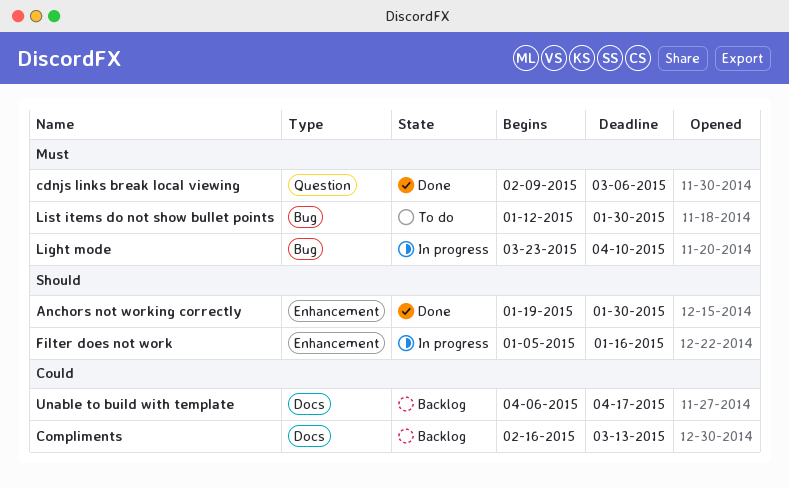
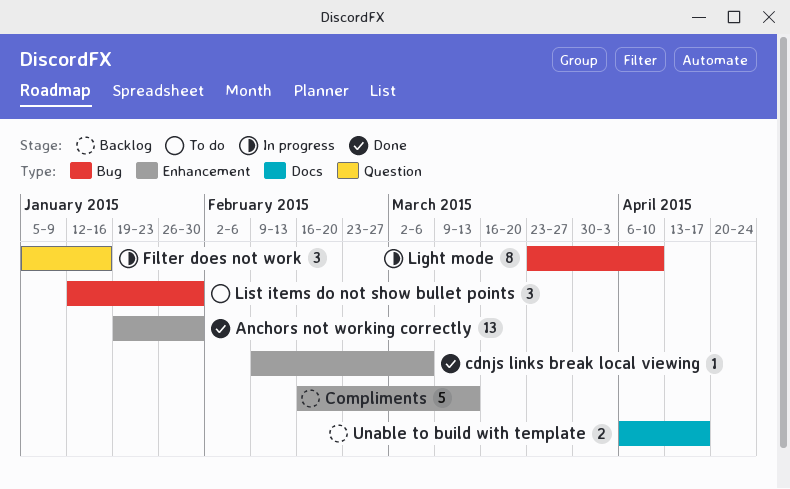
cdnjs links break local viewing, label: Question -> Enhancement
Compliments, label: Docs -> Enhancement
Filter does not work, label: Enhancement -> Question

